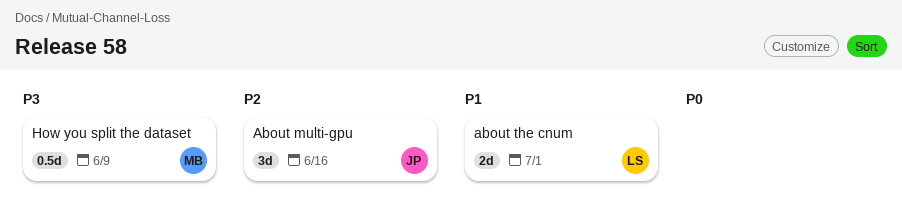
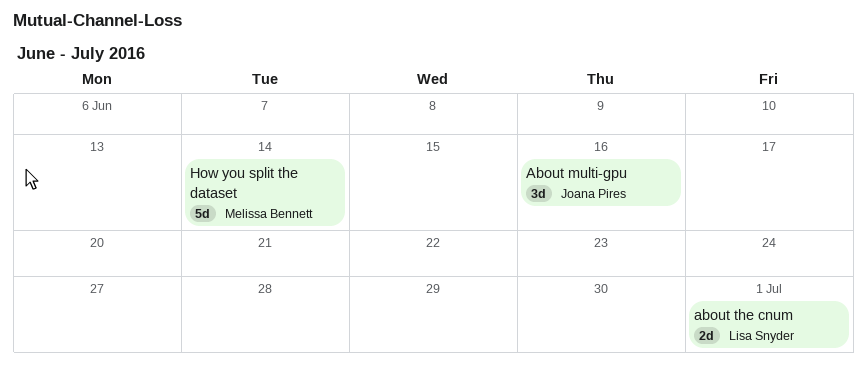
How you split the dataset, estimate: 0.5d -> 5d
How you split the dataset, due: Jun 9 -> Jun 14

